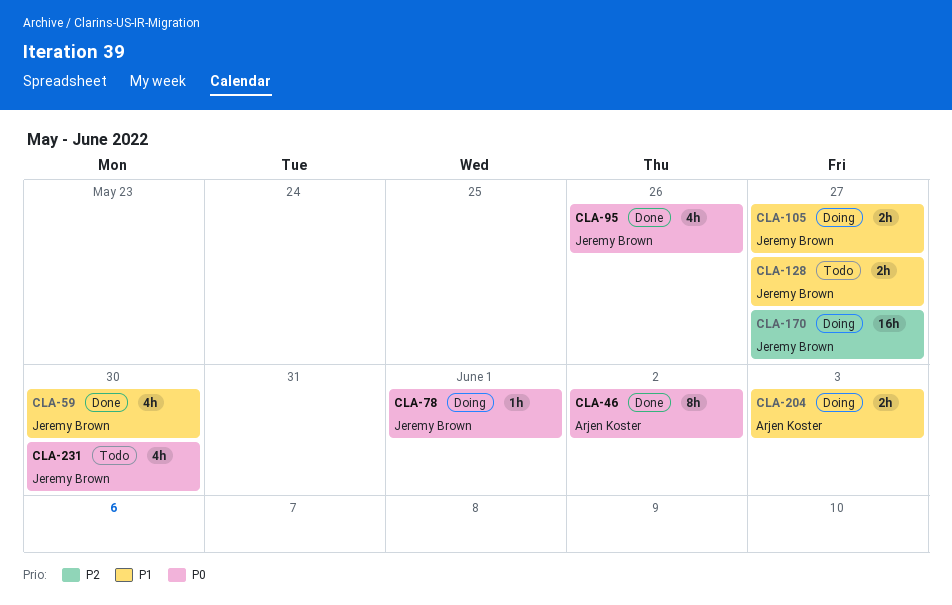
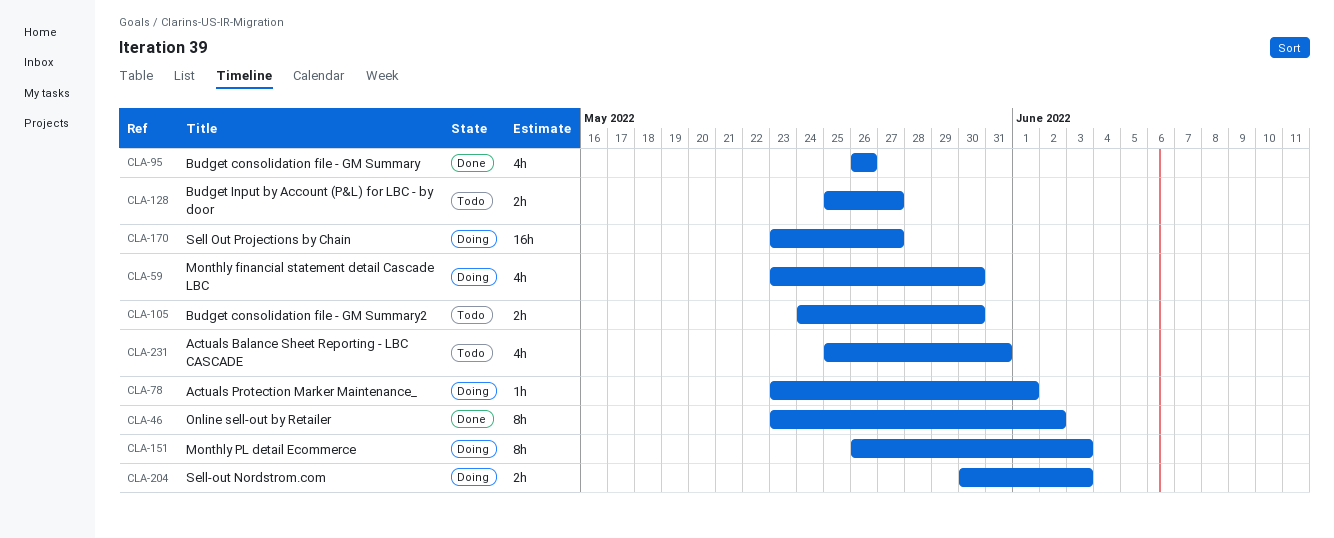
CLA-59, status: Done -> Doing
CLA-105, status: Doing -> Todo
CLA-105, due: May 27 -> May 30
CLA-151: none -> present
CLA-231, due: May 30 -> May 31

